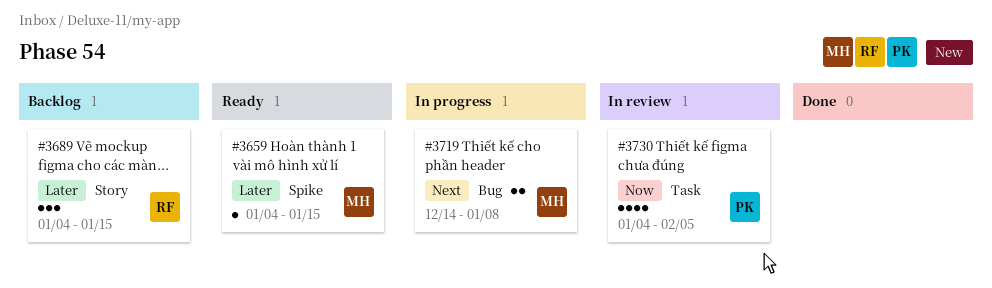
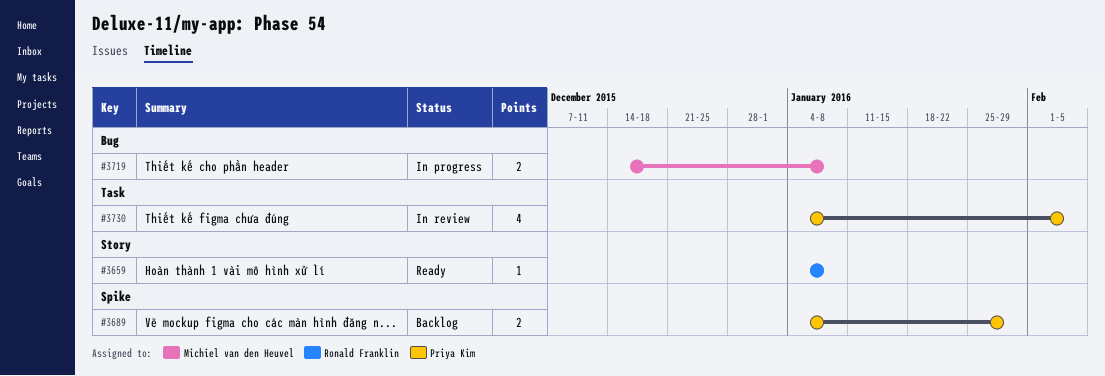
#3659, owner: Michiel van den Heuvel -> Ronald Franklin
#3659, label: Spike -> Story
#3659, due: Jan 15 -> Jan 8
#3689, owner: Ronald Franklin -> Priya Kim
#3689, label: Story -> Spike
#3689, estimate: 3 -> 2
#3689, due: Jan 15 -> Jan 29

